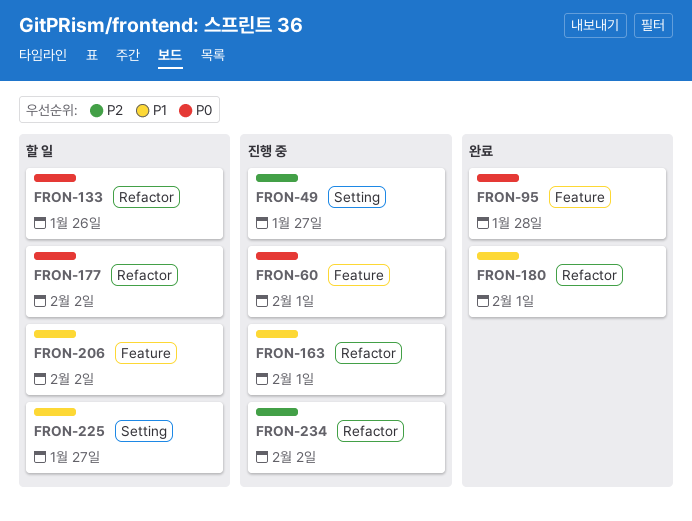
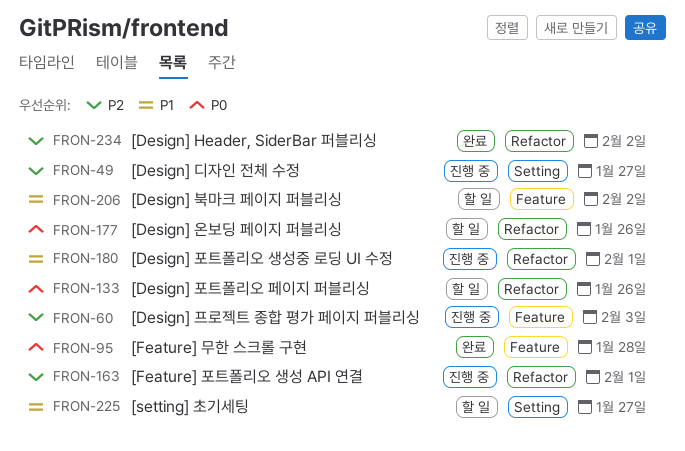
FRON-60, priority: P0 -> P2
FRON-60, due: Feb 1 -> Feb 3
FRON-163, priority: P1 -> P2
FRON-177, due: Feb 2 -> Jan 26
FRON-180, status: 완료 -> 진행 중
FRON-234, status: 진행 중 -> 완료

